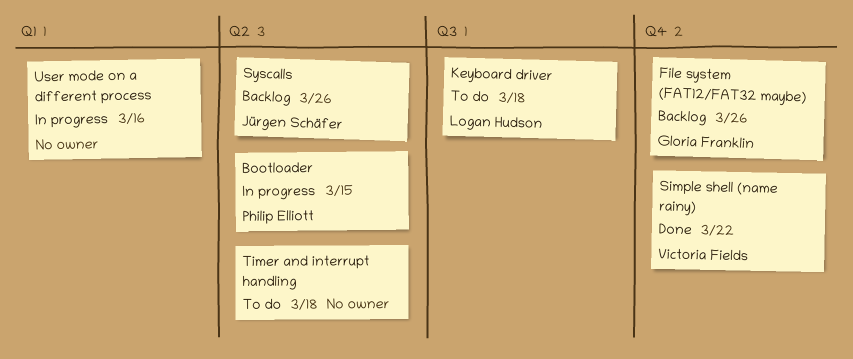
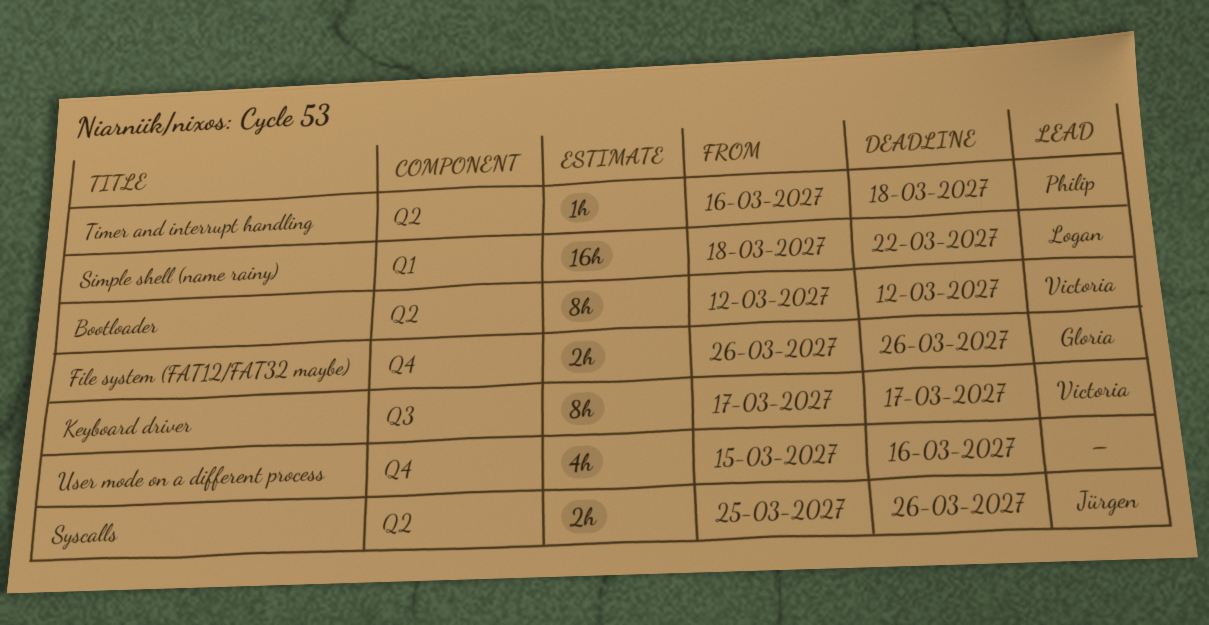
Bootloader, owner: Philip Elliott -> Victoria Fields
Bootloader, due: Mar 15 -> Mar 12
Keyboard driver, owner: Logan Hudson -> Victoria Fields
Keyboard driver, due: Mar 18 -> Mar 17
Simple shell (name rainy), owner: Victoria Fields -> Logan Hudson
Simple shell (name rainy), label: Q4 -> Q1
Timer and interrupt handling, owner: none -> Philip Elliott
User mode on a different process, label: Q1 -> Q4

